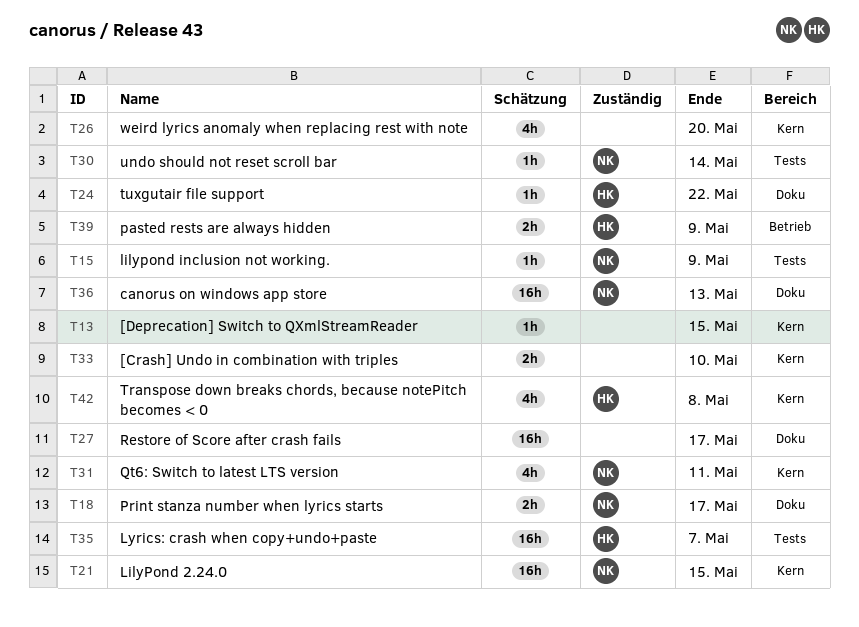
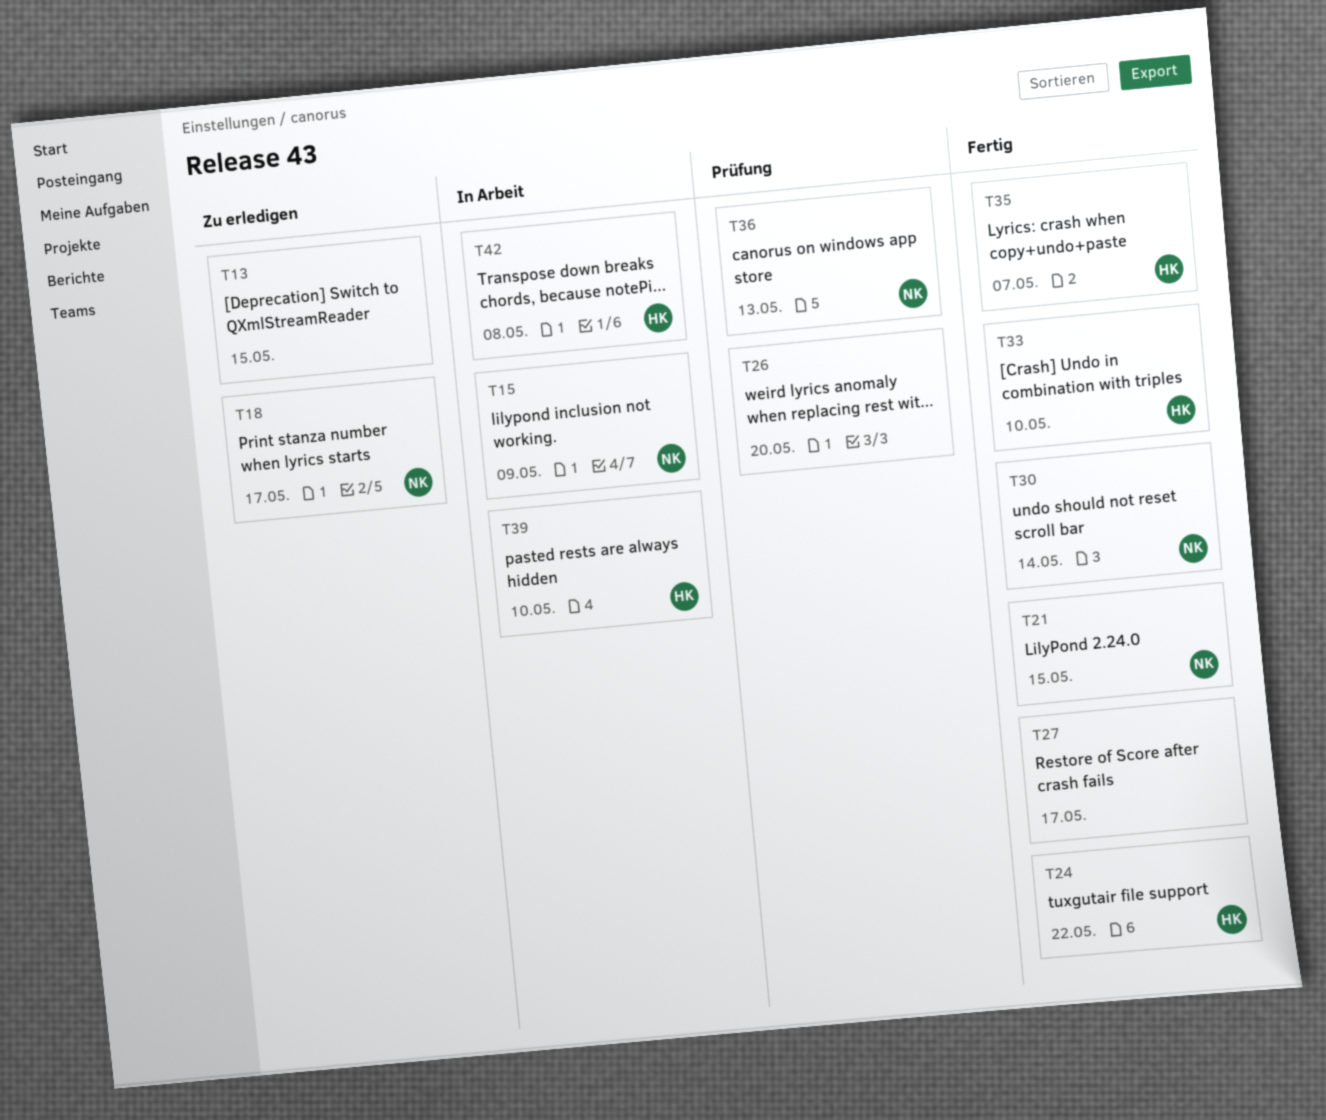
T31: present -> none
T33, owner: none -> HK
T39, due: May 9 -> May 10

